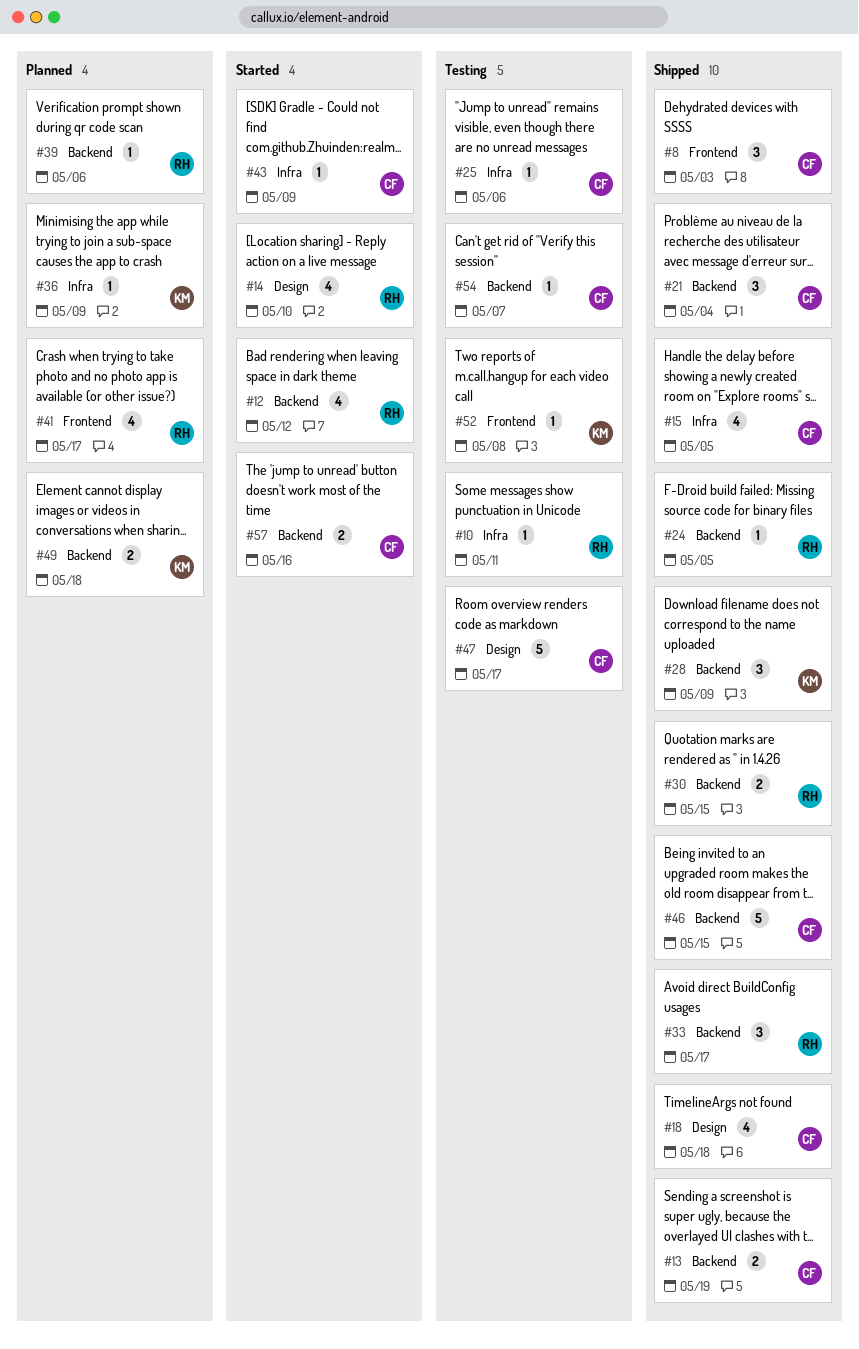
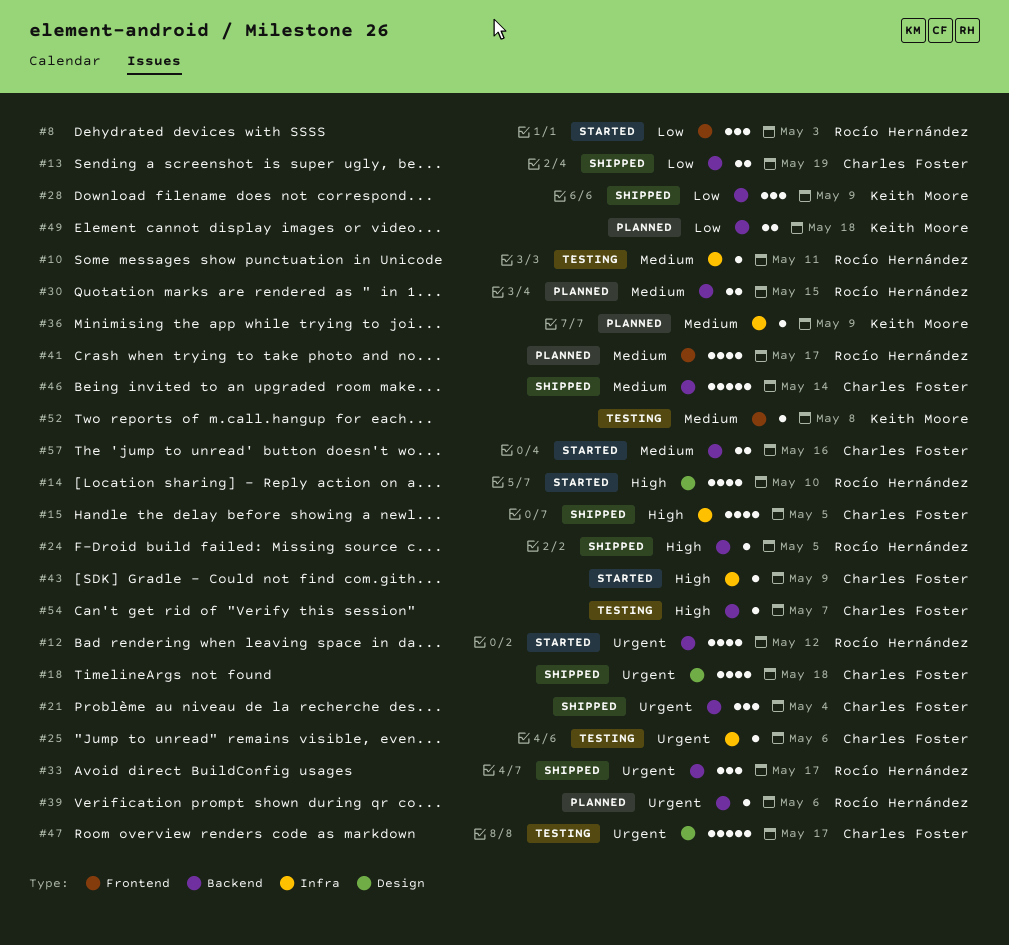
#8, status: Shipped -> Started
#8, owner: Charles Foster -> Rocío Hernández
#30, status: Shipped -> Planned
#46, due: May 15 -> May 14

